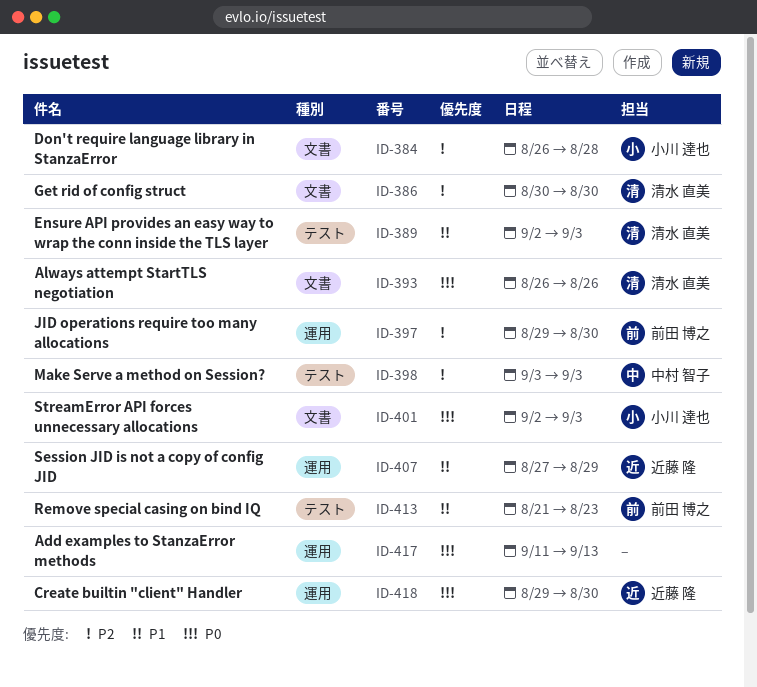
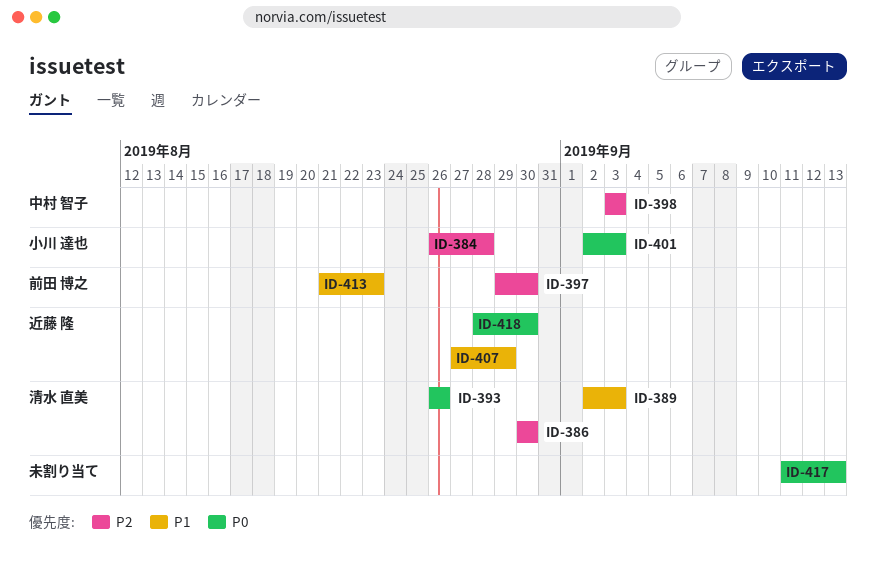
ID-418, start: Aug 29 -> Aug 28

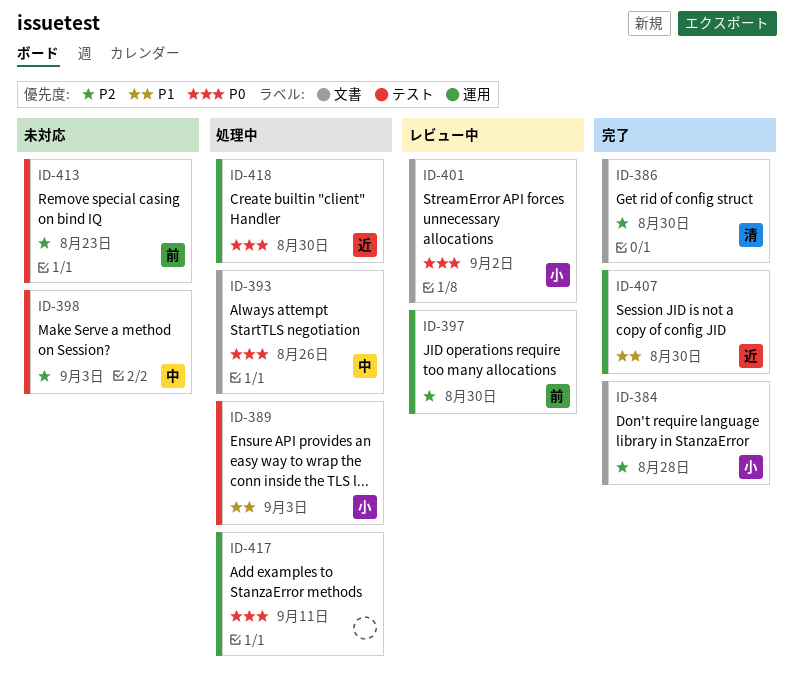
ID-389, owner: 清水 直美 -> 小川 達也
ID-393, owner: 清水 直美 -> 中村 智子
ID-401, due: Sep 3 -> Sep 2
ID-407, due: Aug 29 -> Aug 30
ID-413, priority: P1 -> P2
ID-417, due: Sep 13 -> Sep 11

